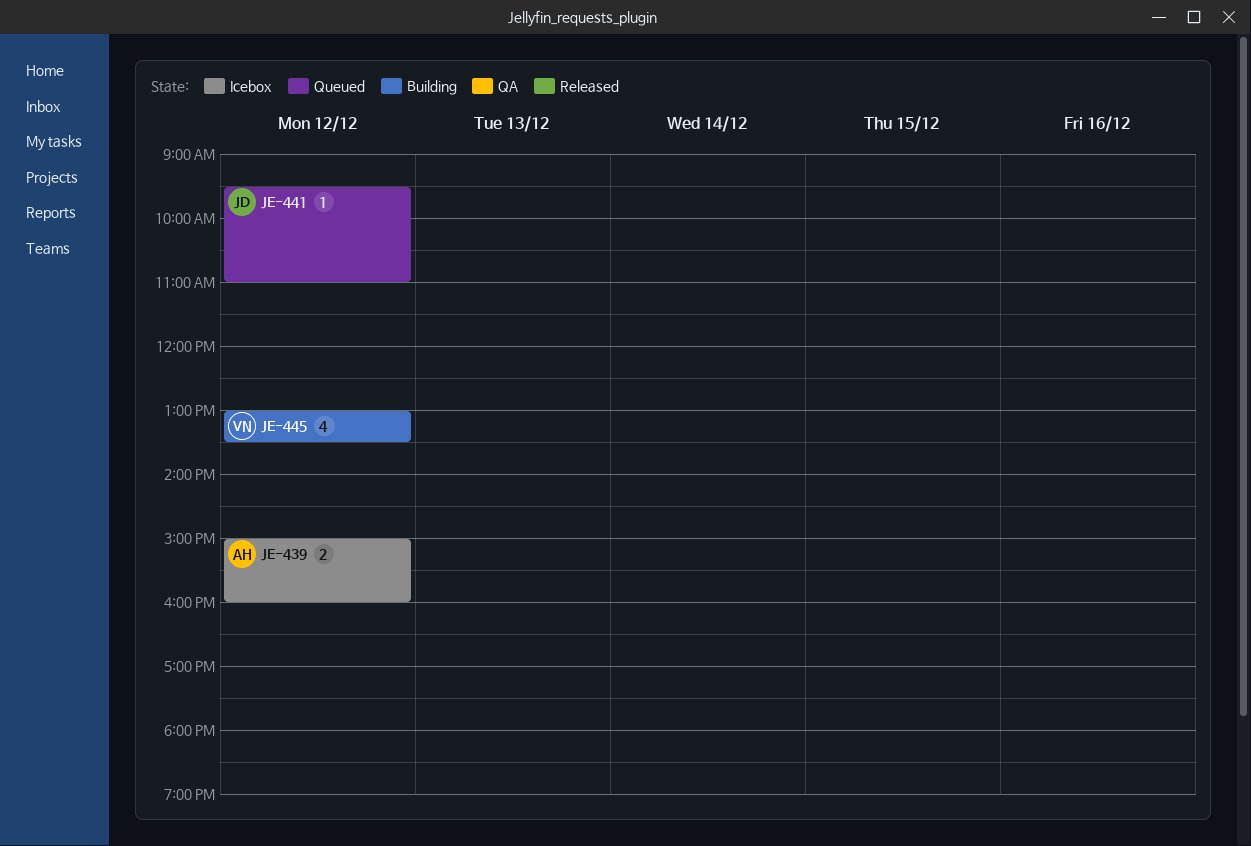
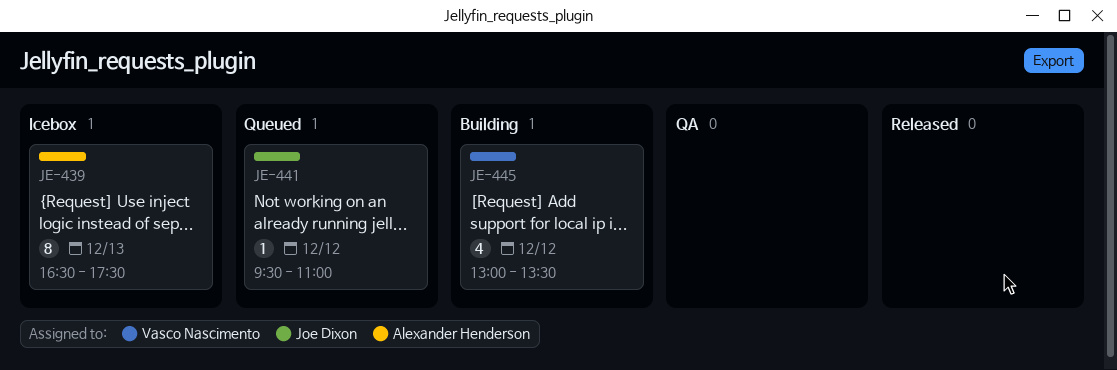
JE-439, estimate: 2 -> 8
JE-439, day: Dec 12 -> Dec 13
JE-439, begins: 15:00 -> 16:30
JE-439, ends: 16:00 -> 17:30

